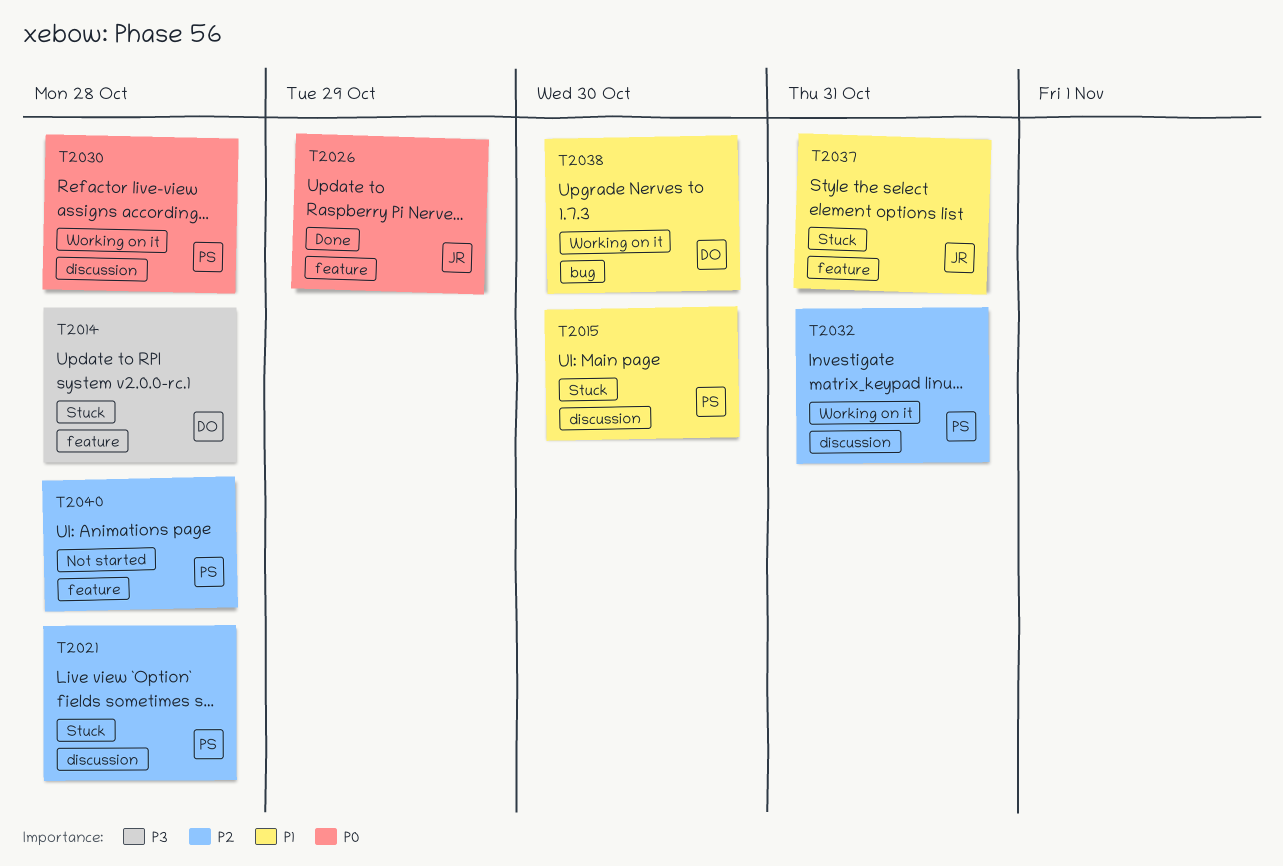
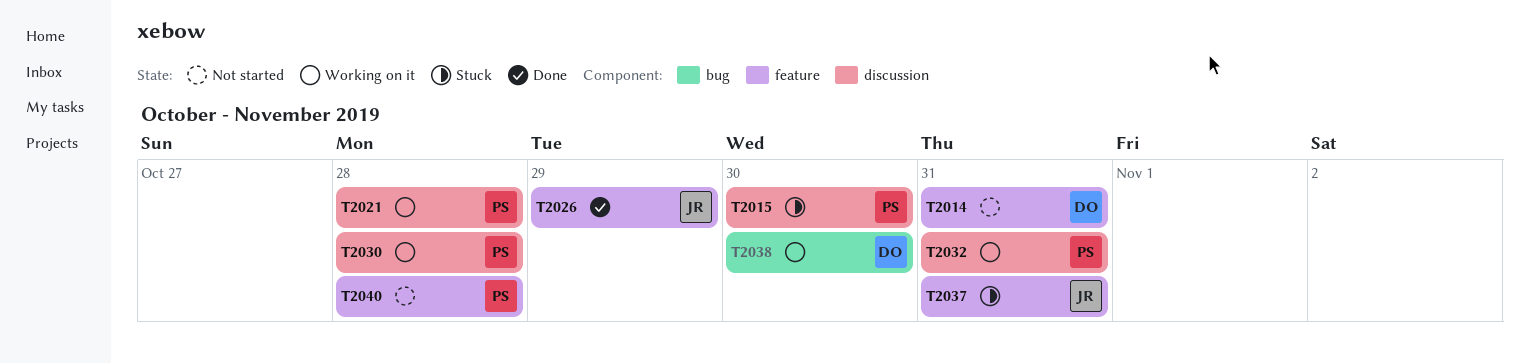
T2014, status: Stuck -> Not started
T2014, due: Oct 28 -> Oct 31
T2021, status: Stuck -> Working on it

